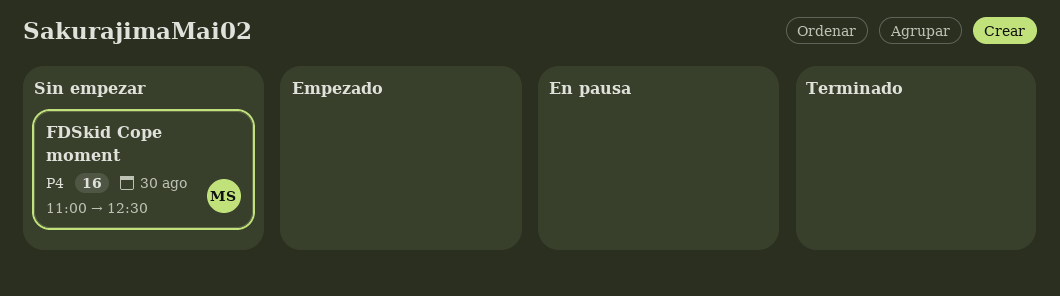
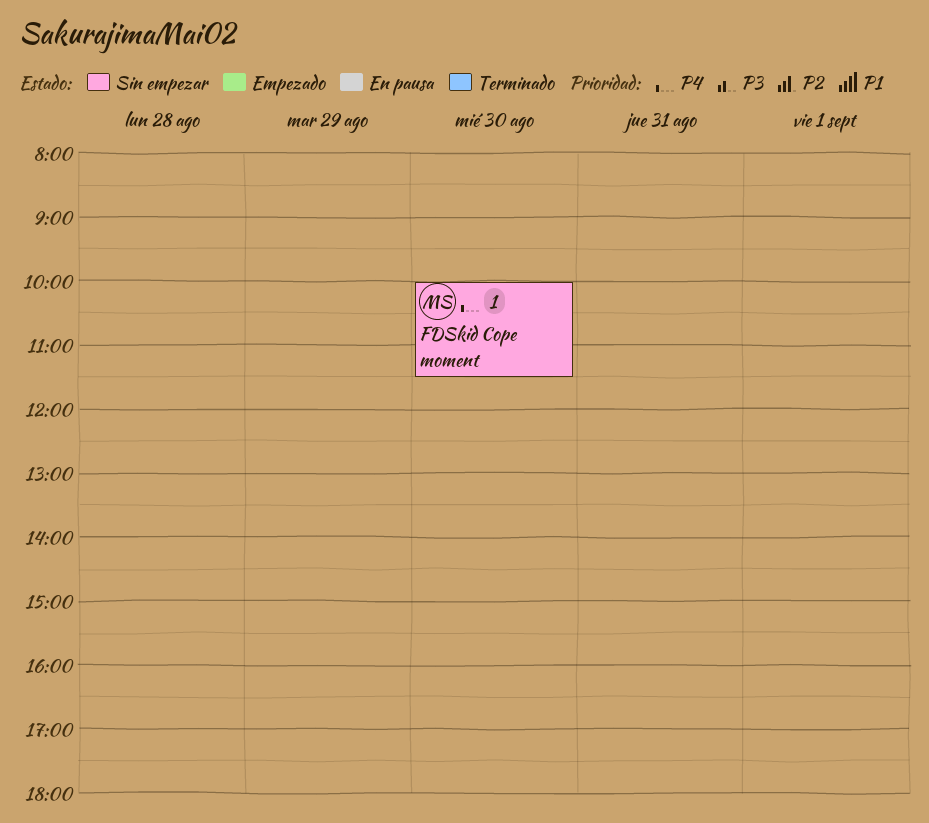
FDSkid Cope moment, estimate: 16 -> 1
FDSkid Cope moment, begins: 11:00 -> 10:00
FDSkid Cope moment, ends: 12:30 -> 11:30

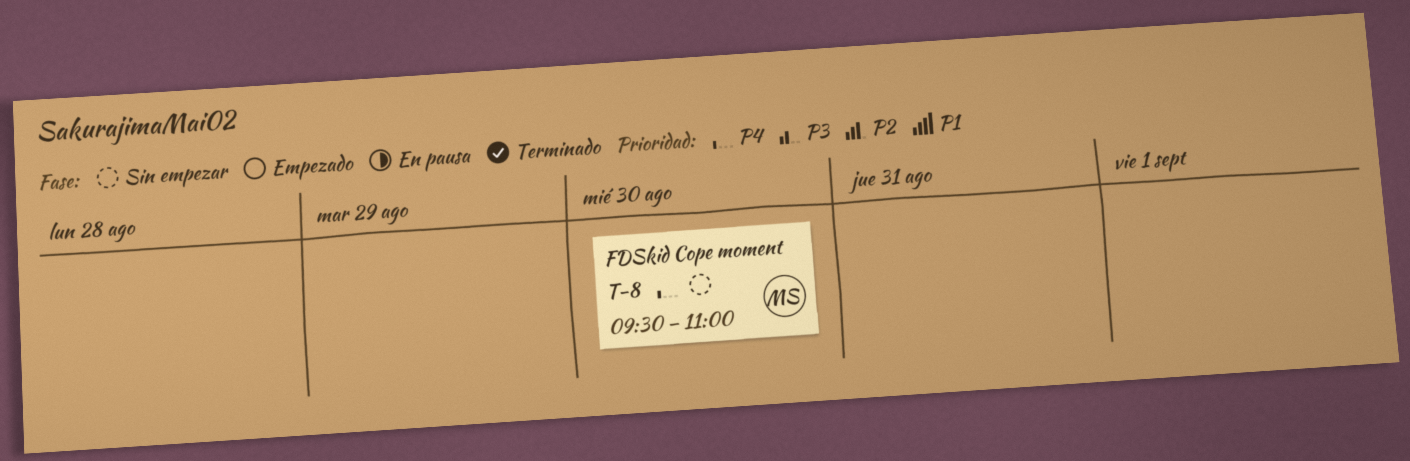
FDSkid Cope moment, begins: 10:00 -> 09:30
FDSkid Cope moment, ends: 11:30 -> 11:00

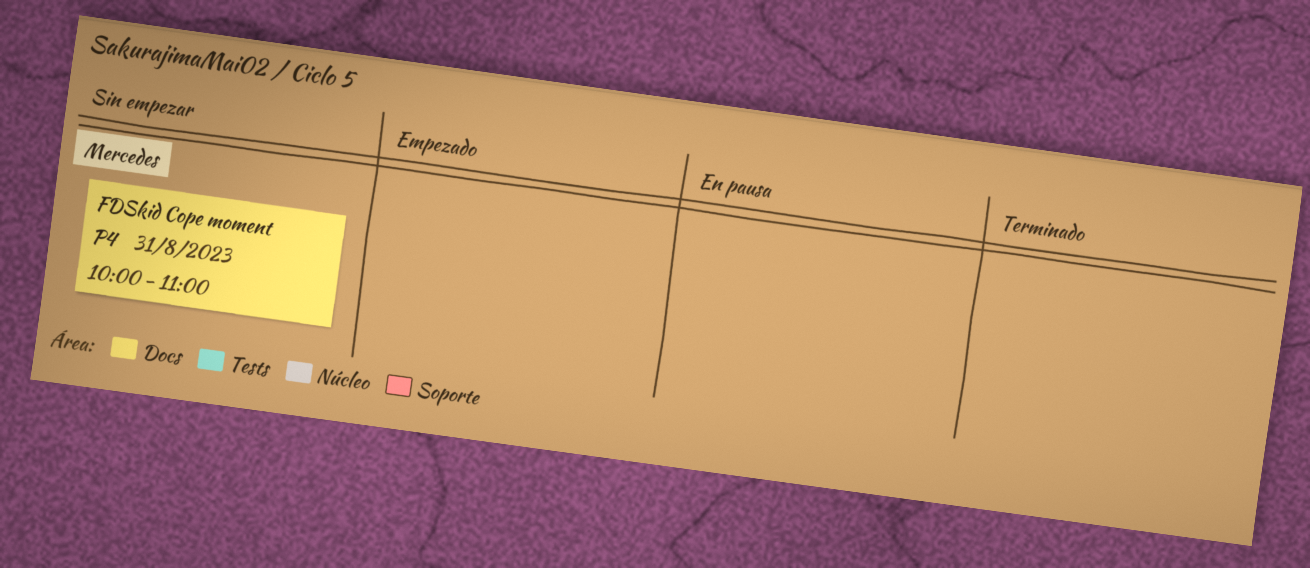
FDSkid Cope moment, day: Aug 30 -> Aug 31
FDSkid Cope moment, begins: 09:30 -> 10:00

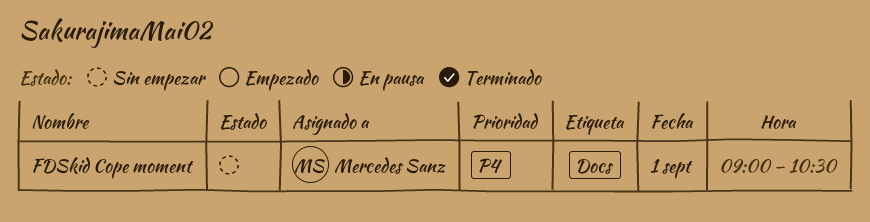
FDSkid Cope moment, day: Aug 31 -> Sep 1
FDSkid Cope moment, begins: 10:00 -> 09:00
FDSkid Cope moment, ends: 11:00 -> 10:30

